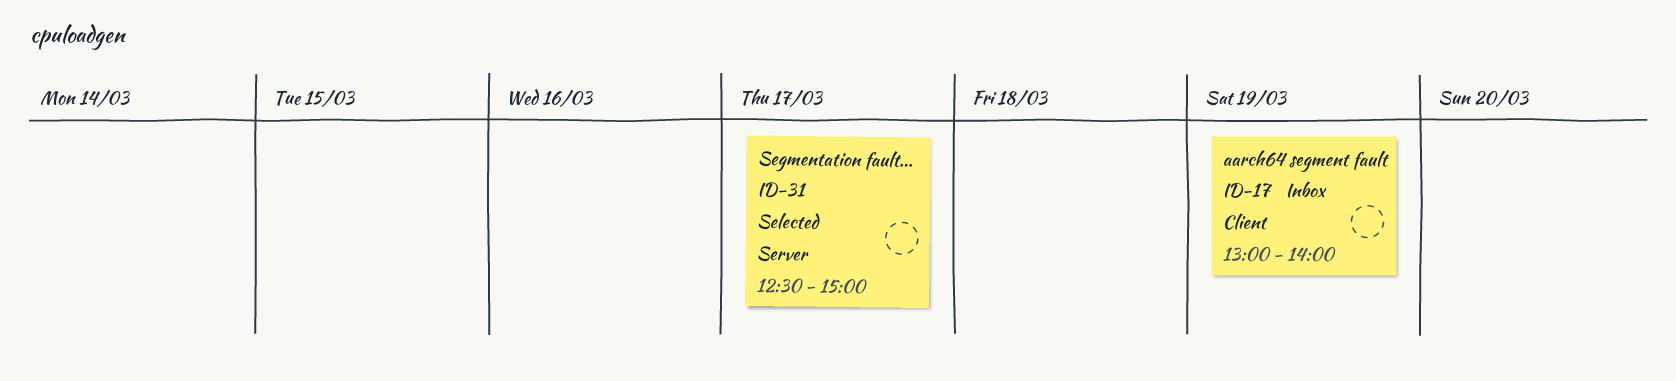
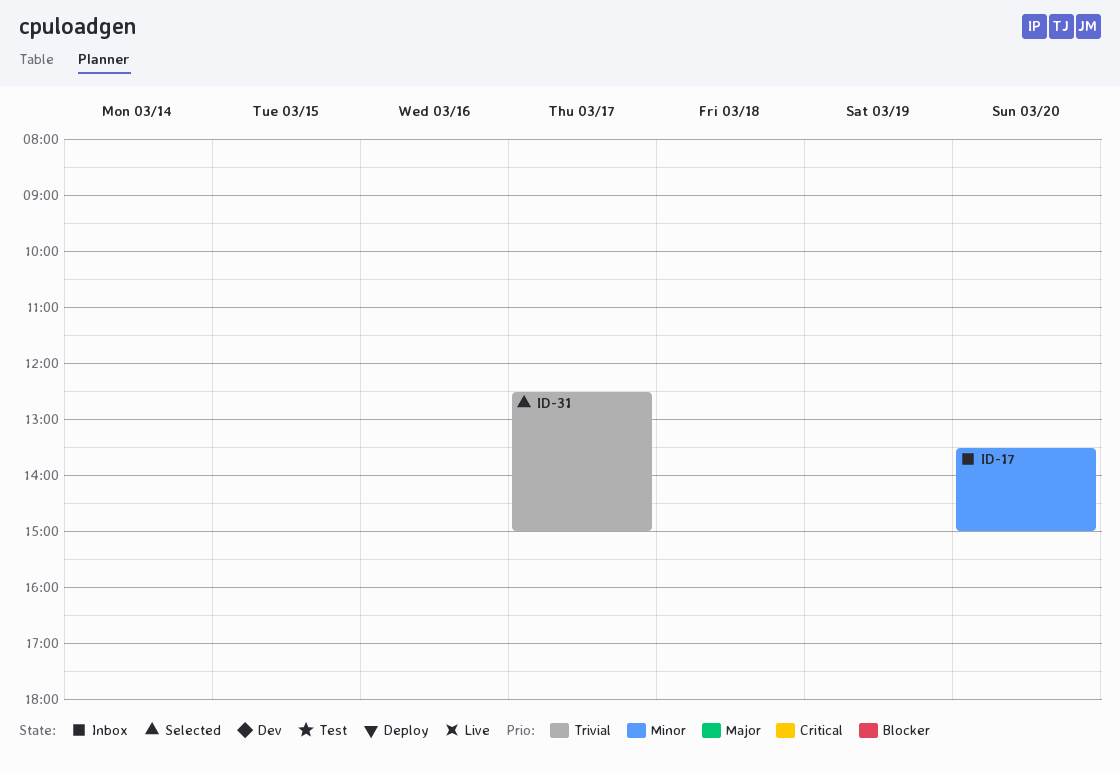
ID-17, day: Mar 19 -> Mar 20
ID-17, begins: 13:00 -> 13:30
ID-17, ends: 14:00 -> 15:00

